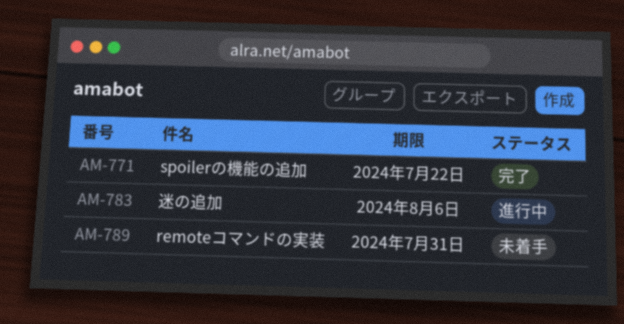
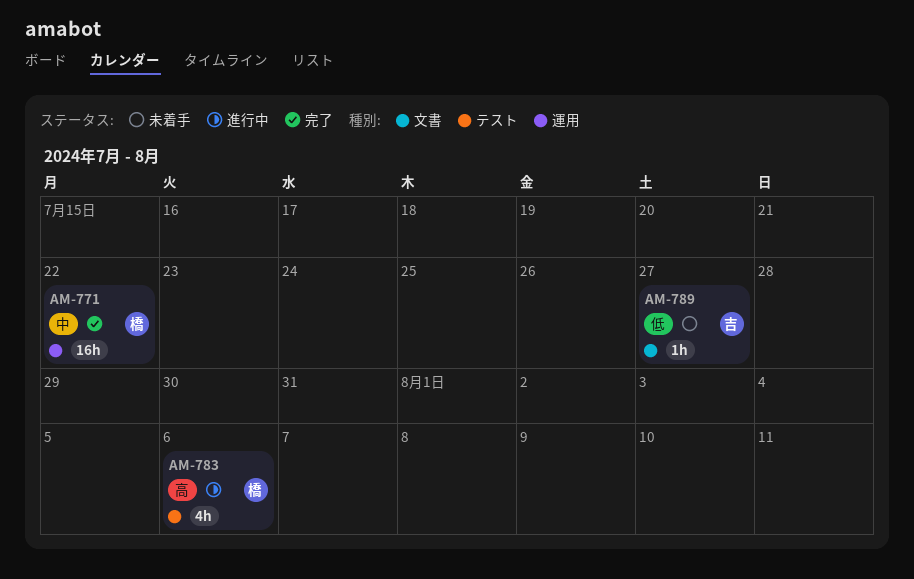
AM-789, due: Jul 31 -> Jul 27

